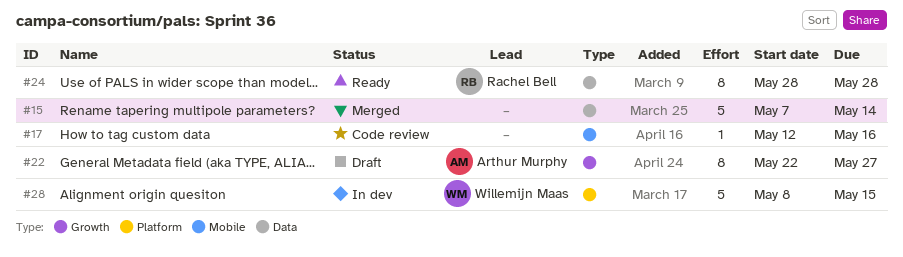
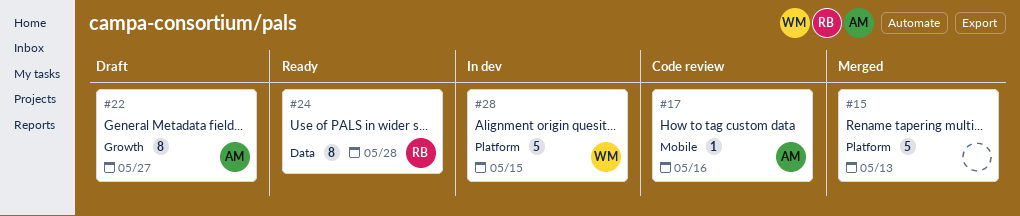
#15, label: Data -> Platform
#15, due: May 14 -> May 13
#17, owner: none -> Arthur Murphy

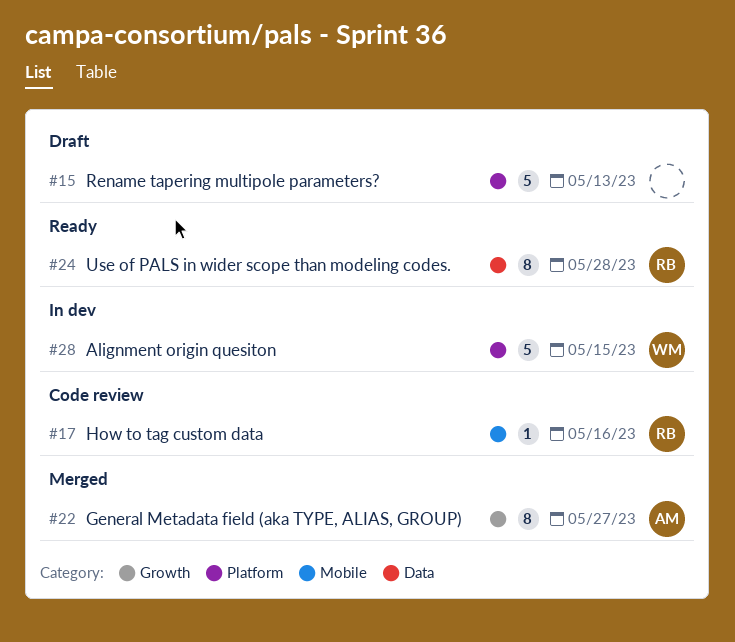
#15, status: Merged -> Draft
#17, owner: AM -> RB
#22, status: Draft -> Merged

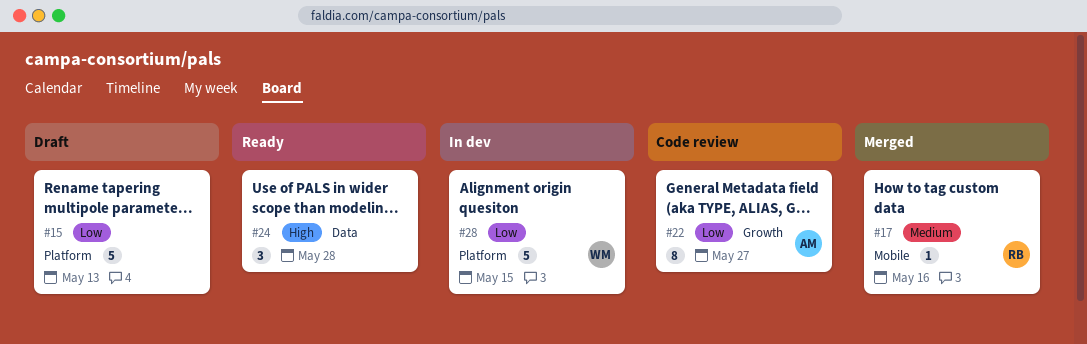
#17, status: Code review -> Merged
#22, status: Merged -> Code review
#24, owner: RB -> none
#24, estimate: 8 -> 3

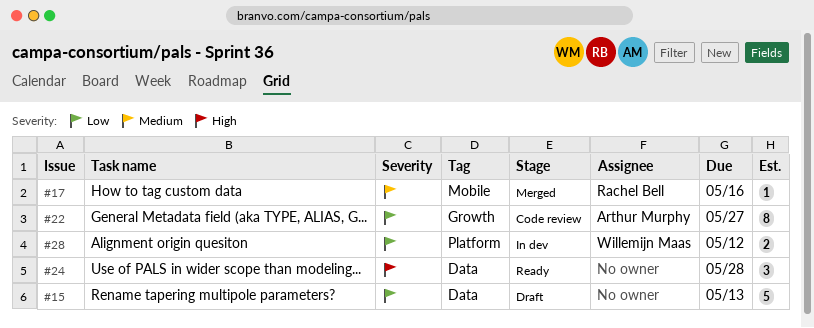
#15, label: Platform -> Data
#28, estimate: 5 -> 2
#28, due: May 15 -> May 12

